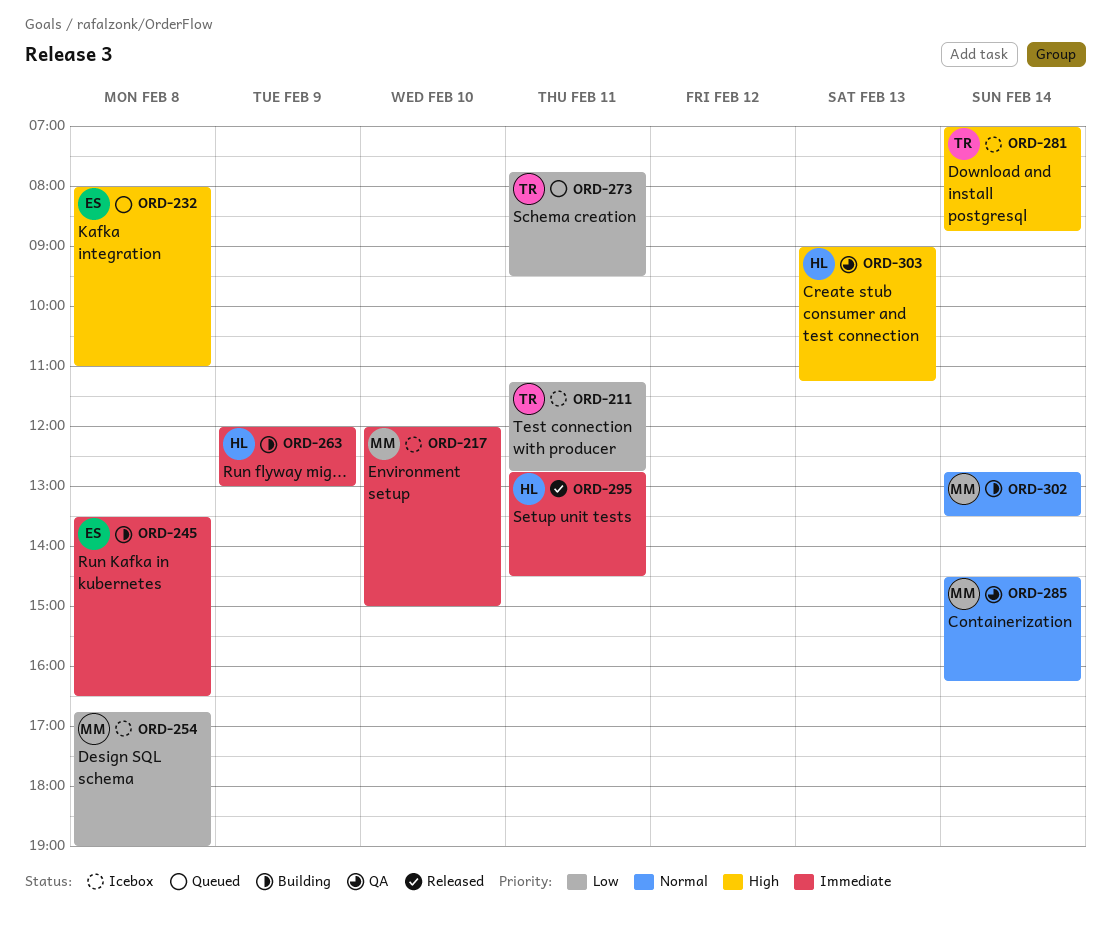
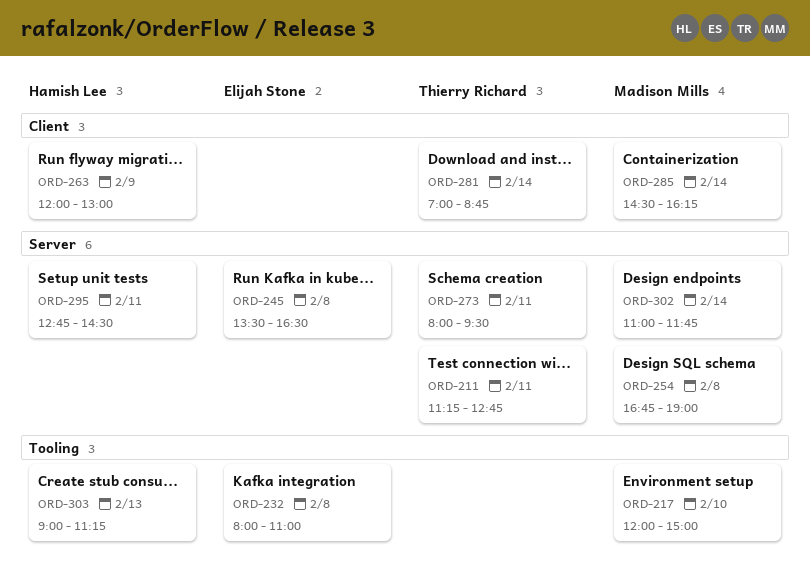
ORD-273, begins: 07:45 -> 08:00
ORD-302, begins: 12:45 -> 11:00
ORD-302, ends: 13:30 -> 11:45

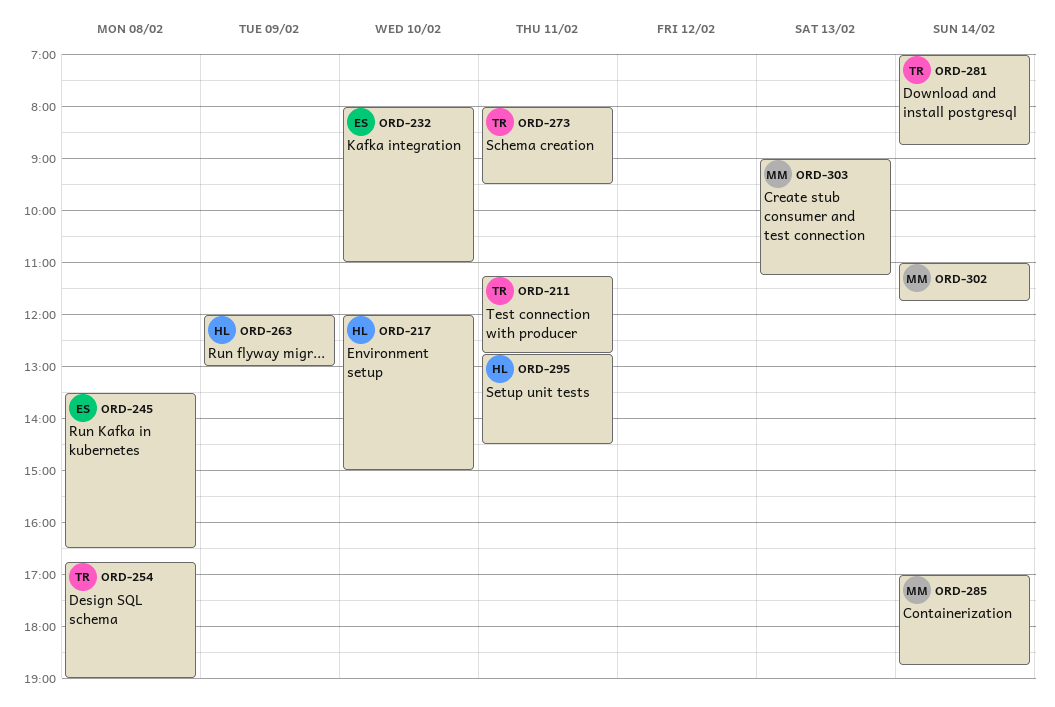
ORD-217, owner: Madison Mills -> Hamish Lee
ORD-232, day: Feb 8 -> Feb 10
ORD-254, owner: Madison Mills -> Thierry Richard
ORD-285, begins: 14:30 -> 17:00
ORD-285, ends: 16:15 -> 18:45
ORD-303, owner: Hamish Lee -> Madison Mills

